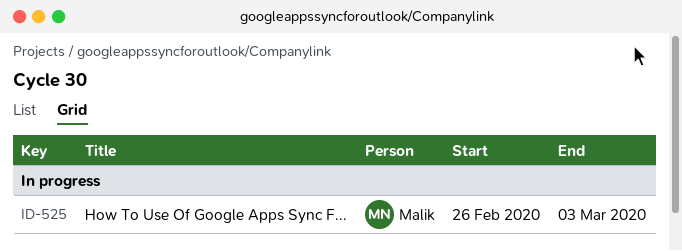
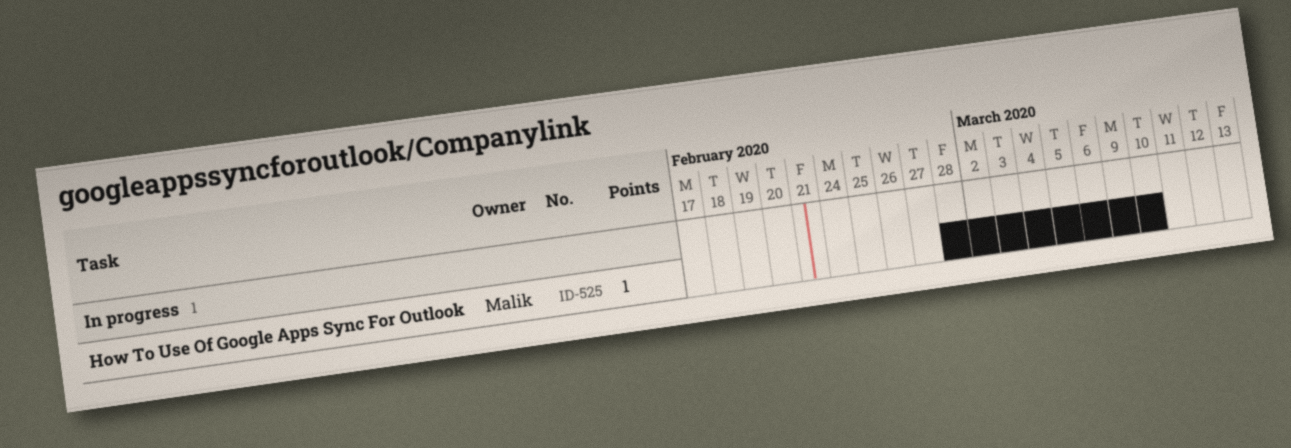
ID-525, start: Feb 26 -> Feb 28
ID-525, due: Mar 3 -> Mar 10

